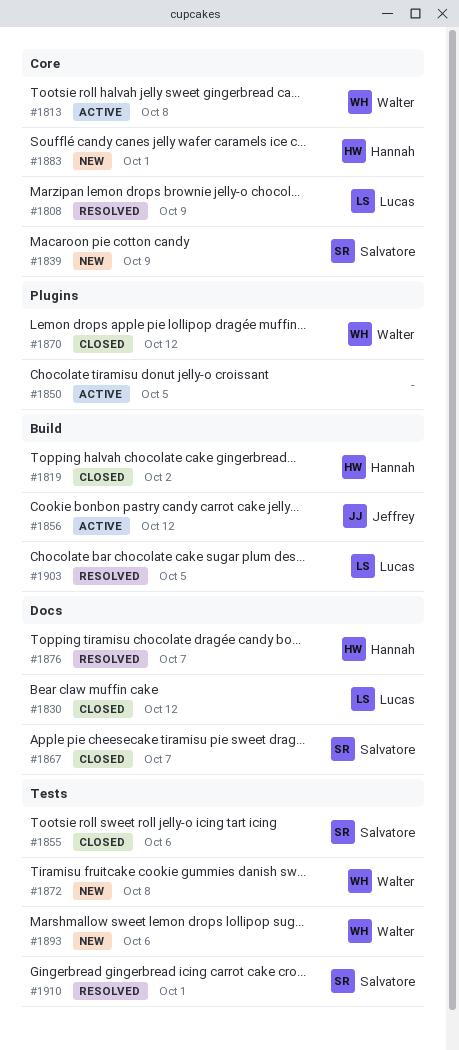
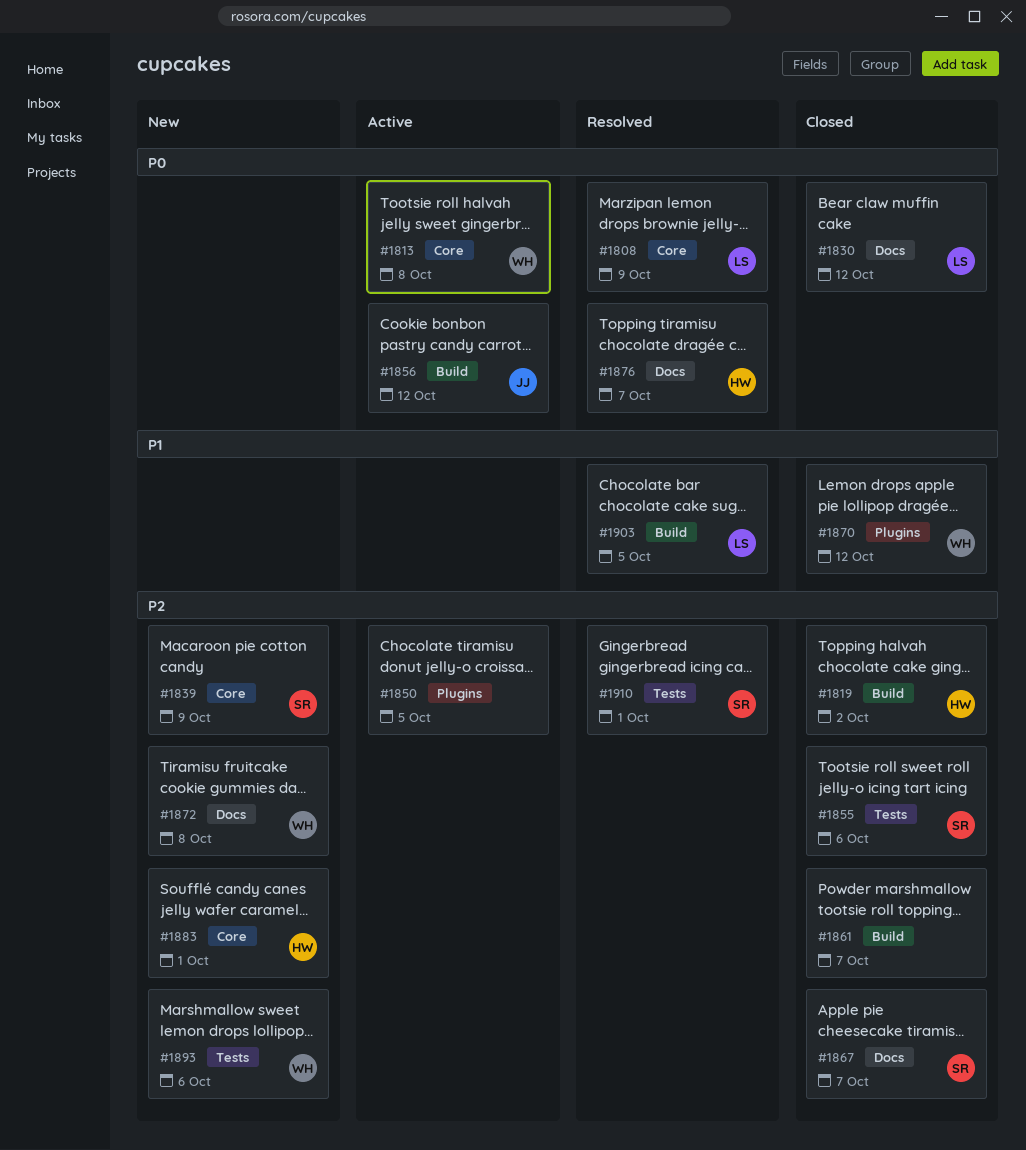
#1861: none -> present
#1872, label: Tests -> Docs

